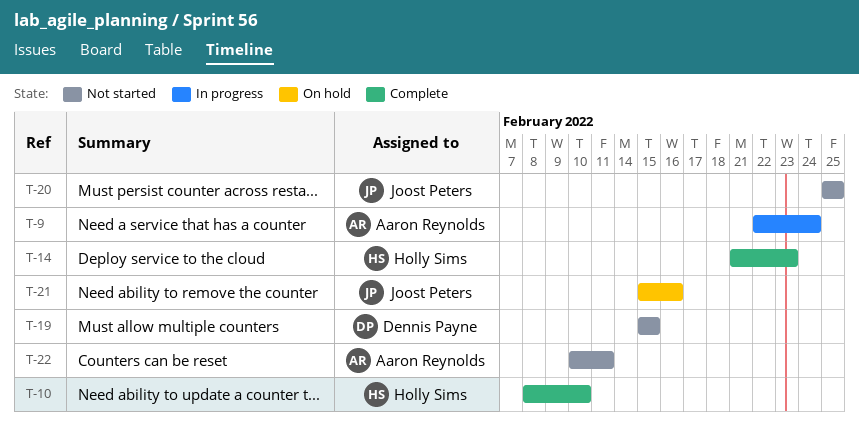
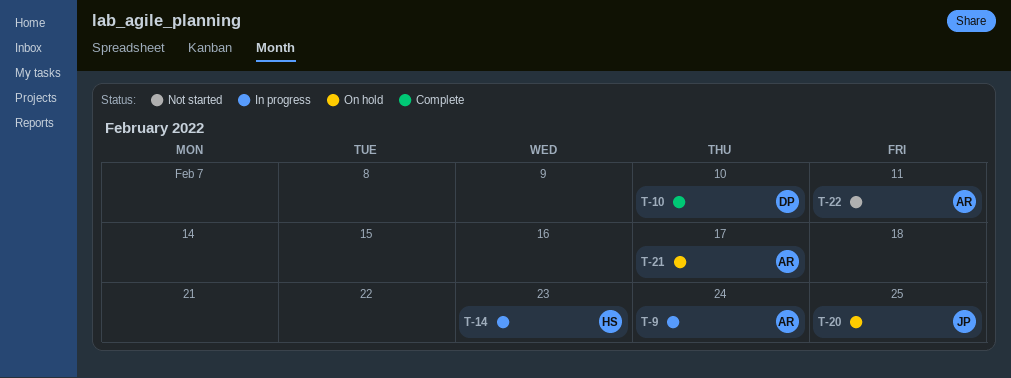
T-10, owner: Holly Sims -> Dennis Payne
T-14, status: Complete -> In progress
T-19: present -> none
T-20, status: Not started -> On hold
T-21, owner: Joost Peters -> Aaron Reynolds
T-21, due: Feb 16 -> Feb 17

